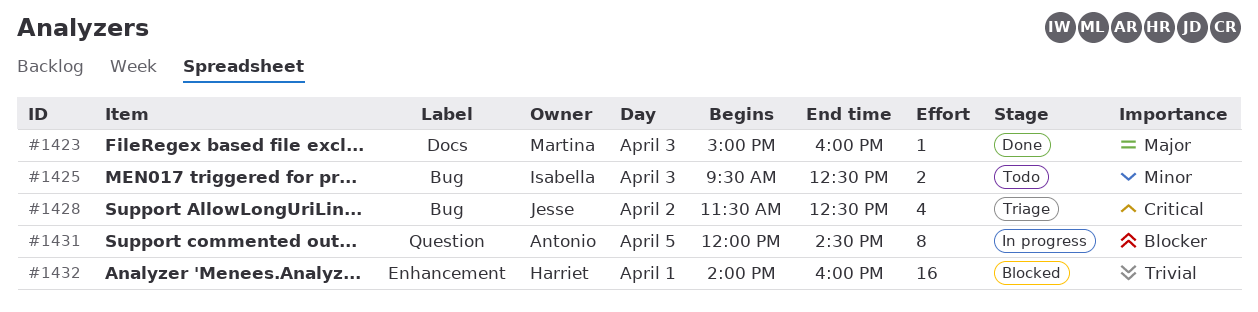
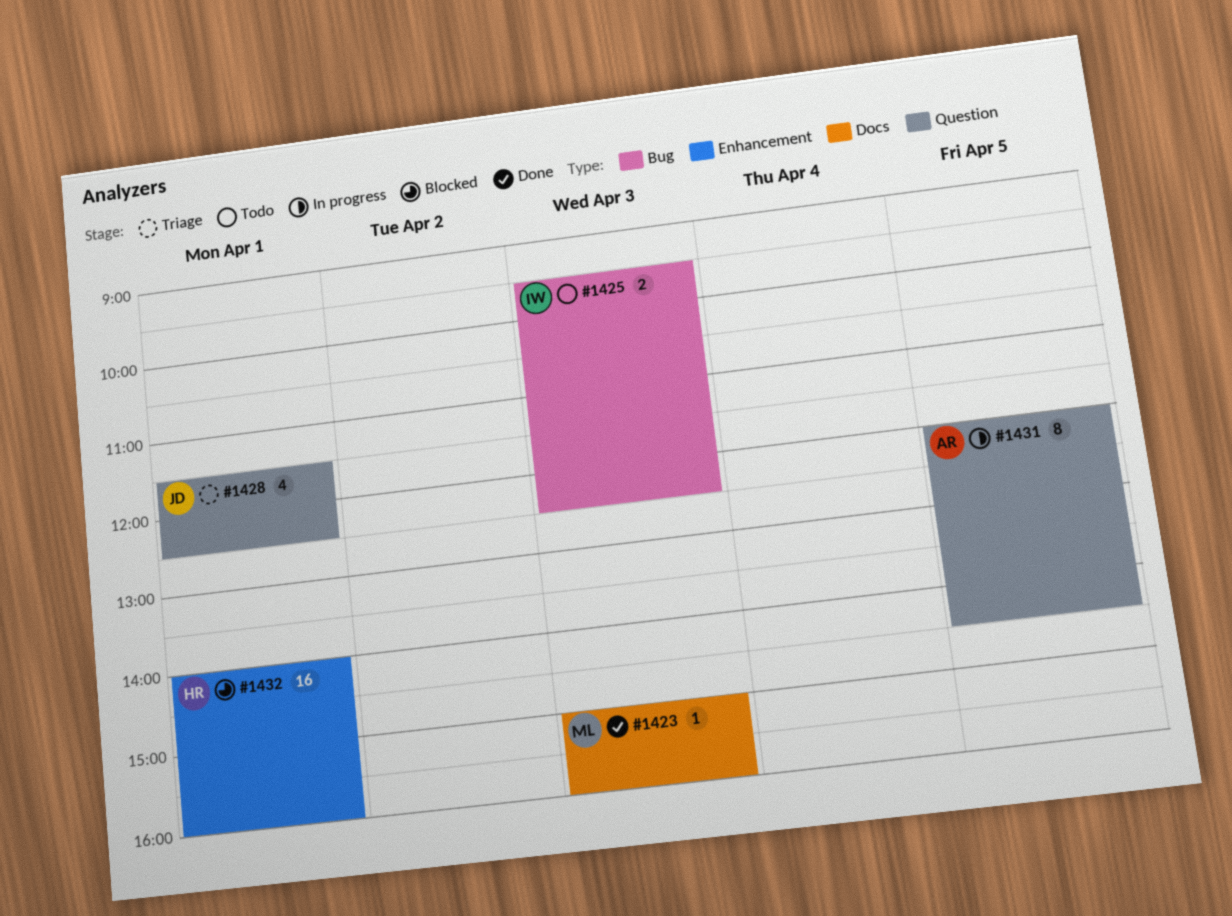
#1428, label: Bug -> Question
#1428, day: Apr 2 -> Apr 1

